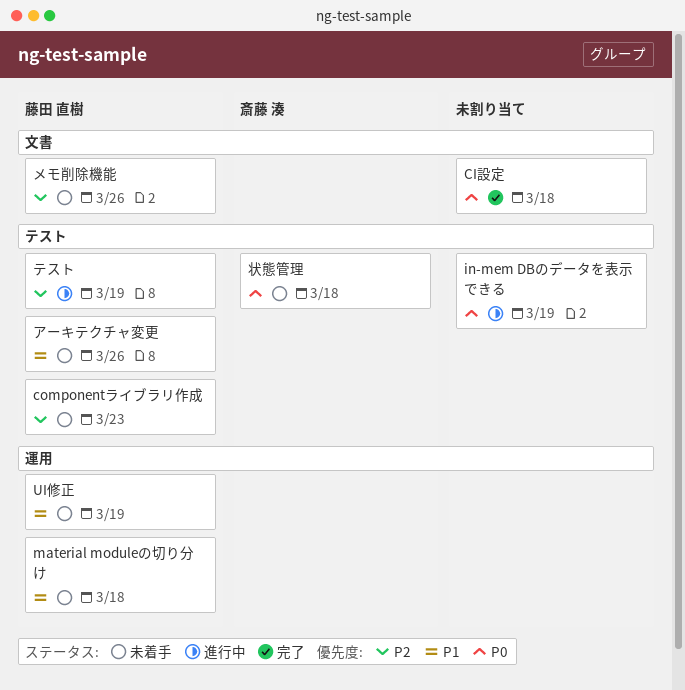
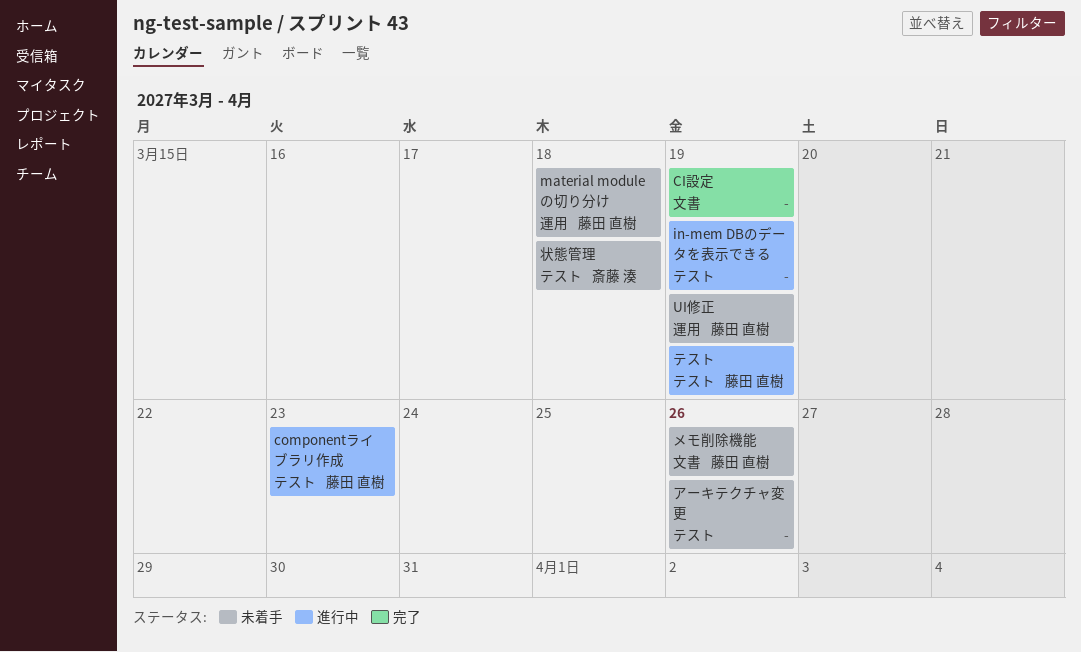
CI設定, due: Mar 18 -> Mar 19
componentライブラリ作成, status: 未着手 -> 進行中
アーキテクチャ変更, owner: 藤田 直樹 -> none

